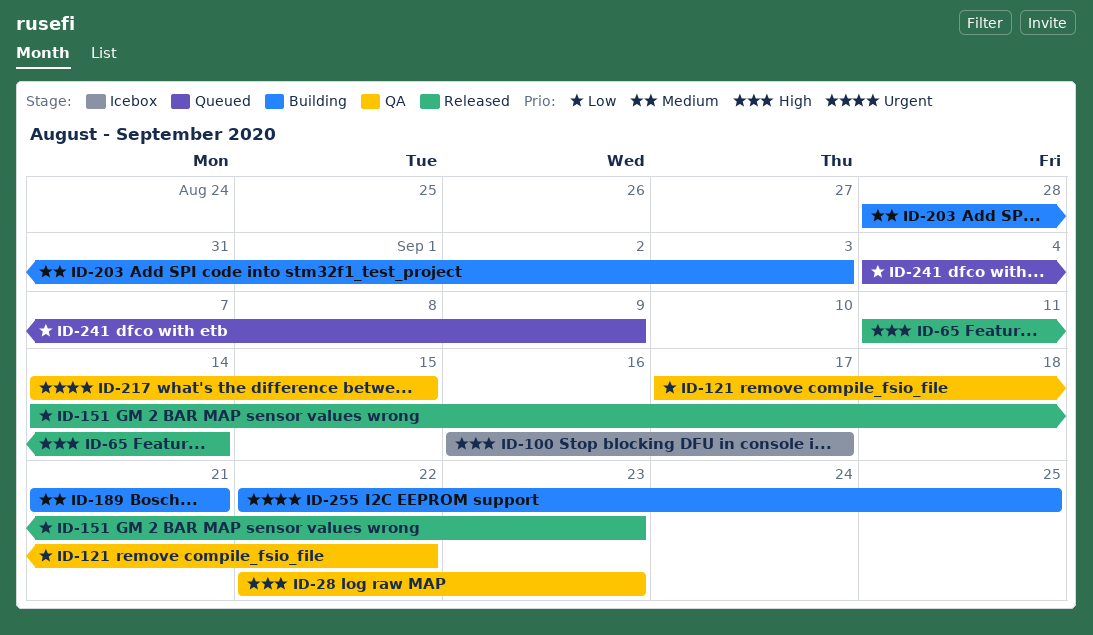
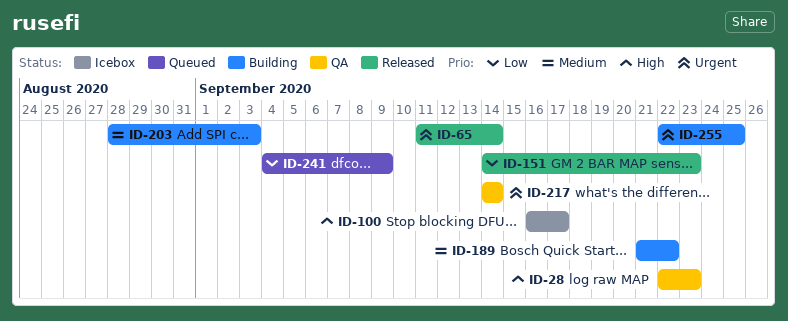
ID-65, priority: High -> Urgent
ID-121: present -> none
ID-189, due: Sep 21 -> Sep 22
ID-217, due: Sep 15 -> Sep 14

